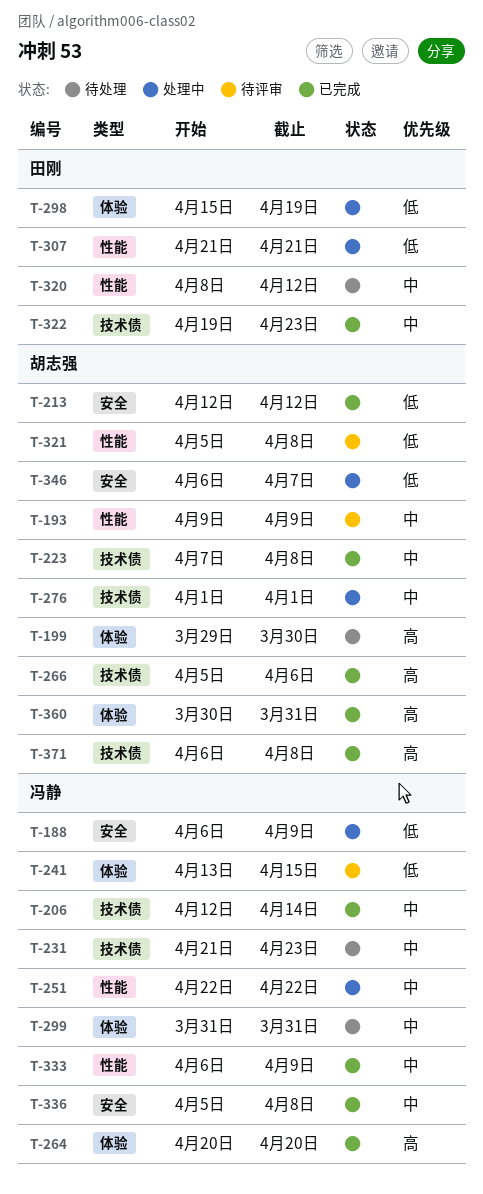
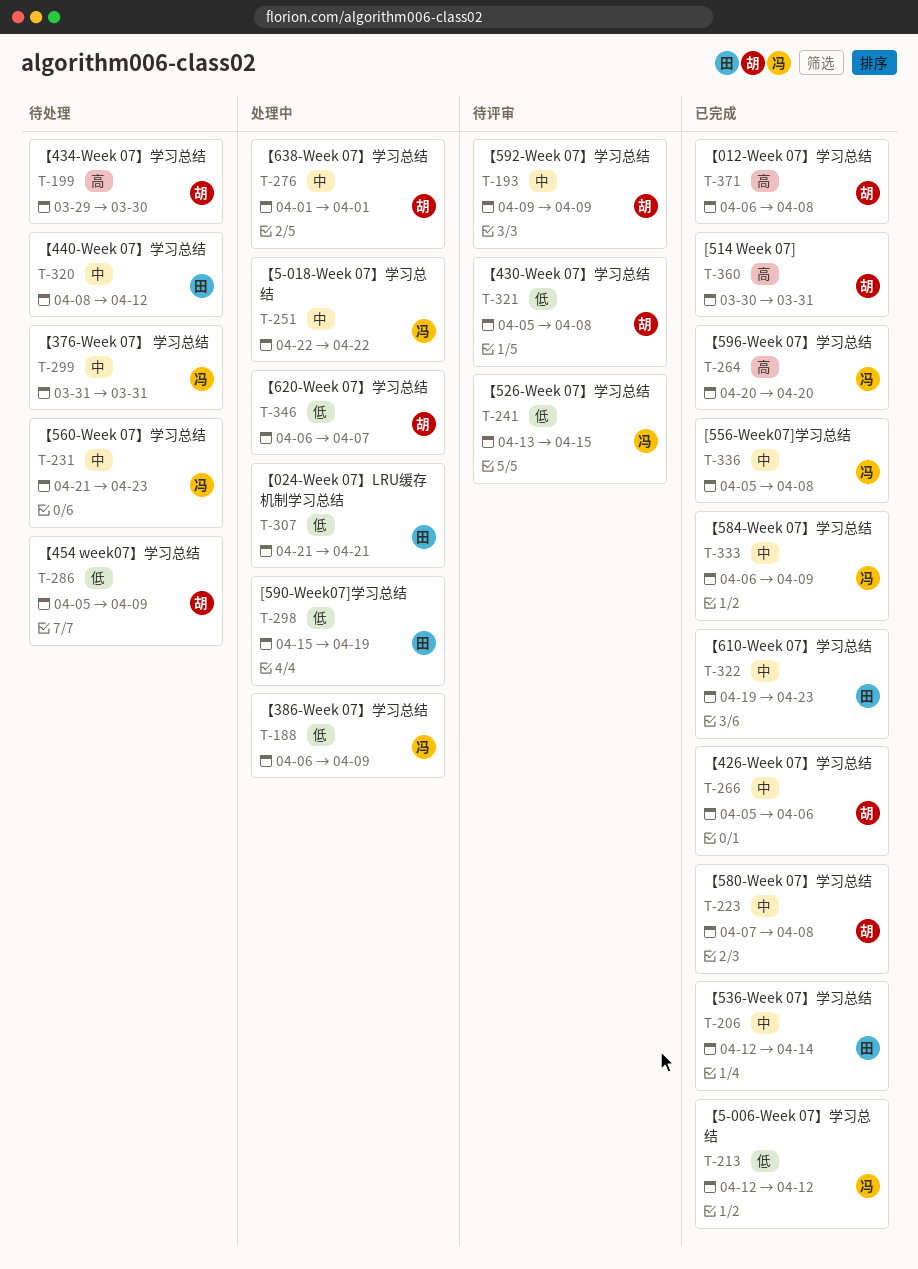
T-206, owner: 冯静 -> 田刚
T-213, owner: 胡志强 -> 冯静
T-266, priority: 高 -> 中
T-286: none -> present

